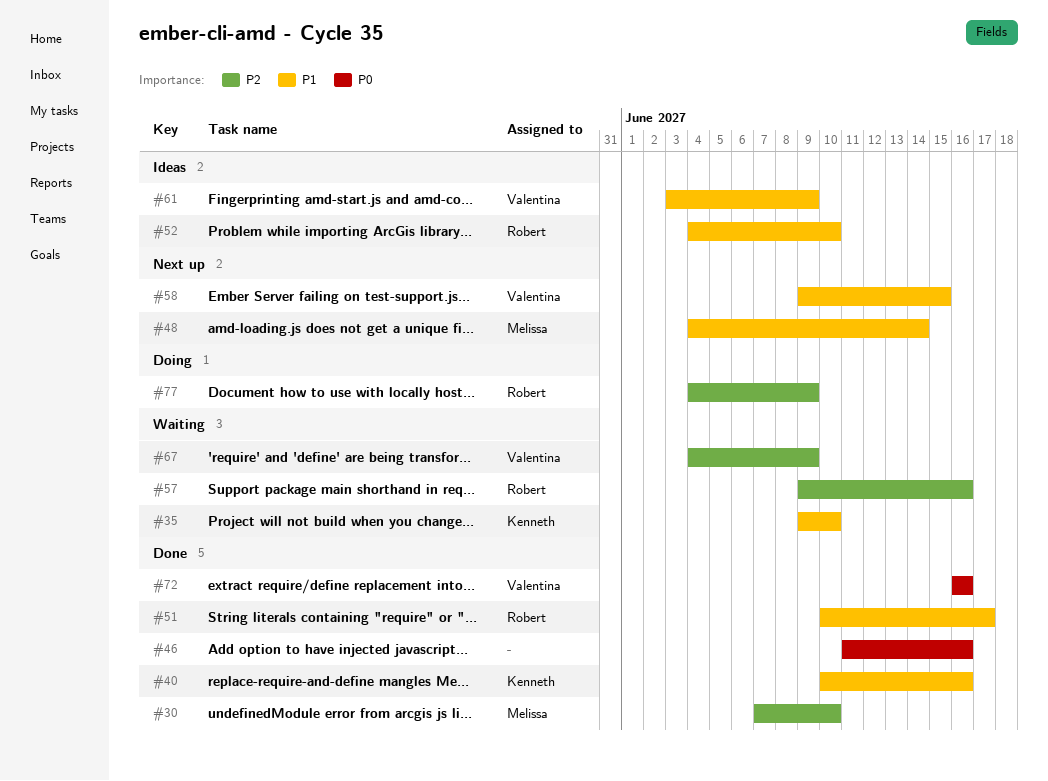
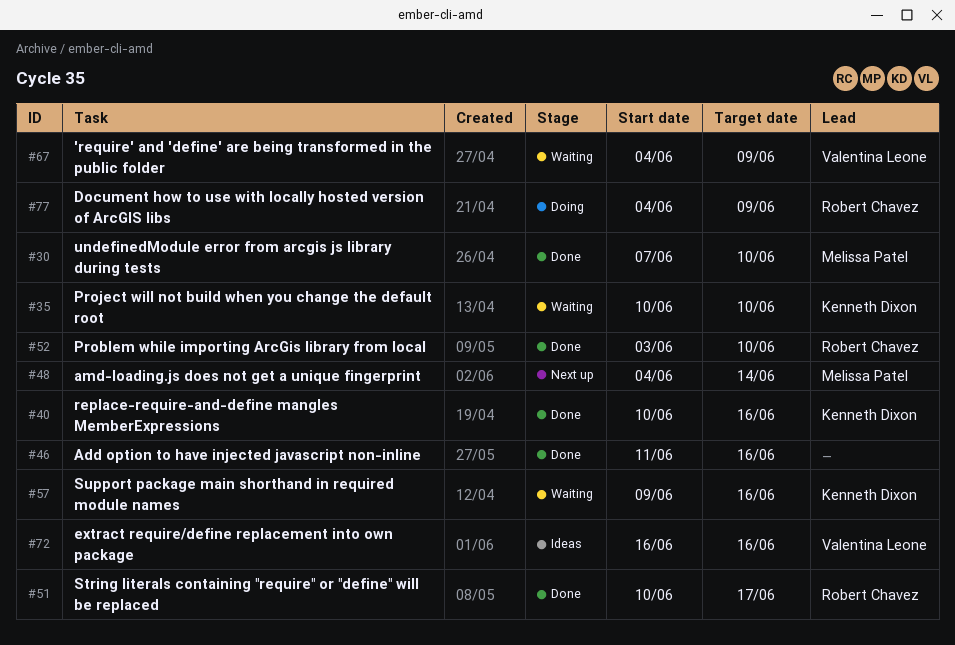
#35, start: Jun 9 -> Jun 10
#52, status: Ideas -> Done
#52, start: Jun 4 -> Jun 3
#57, owner: Robert Chavez -> Kenneth Dixon
#58: present -> none
#61: present -> none
#72, status: Done -> Ideas

